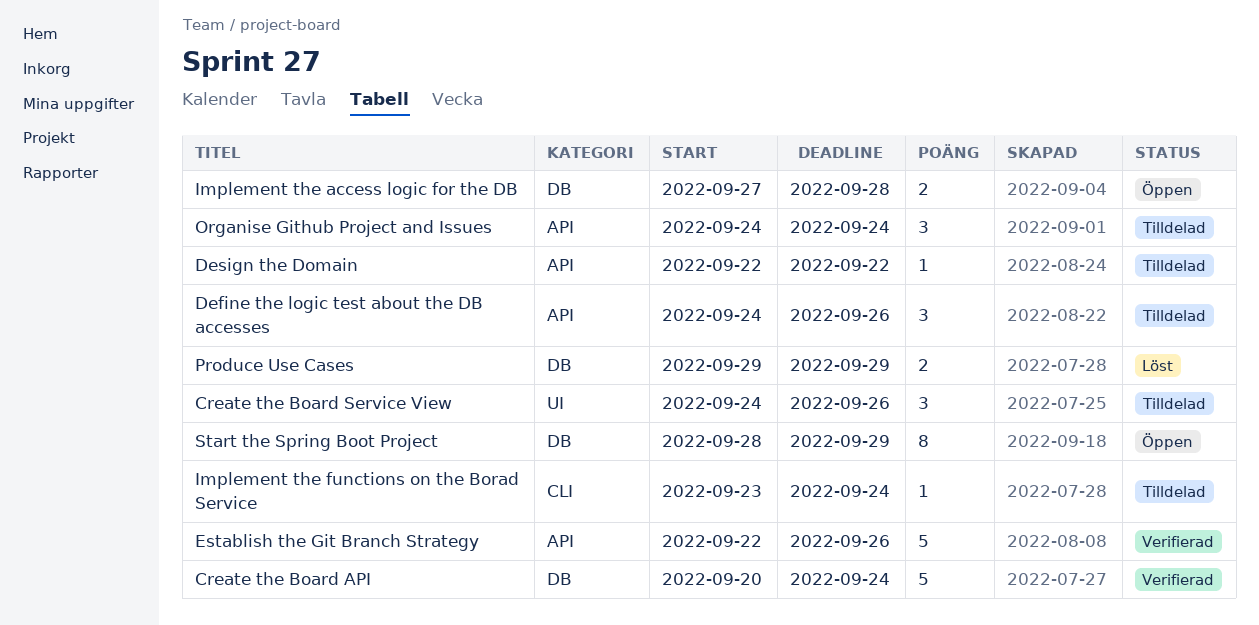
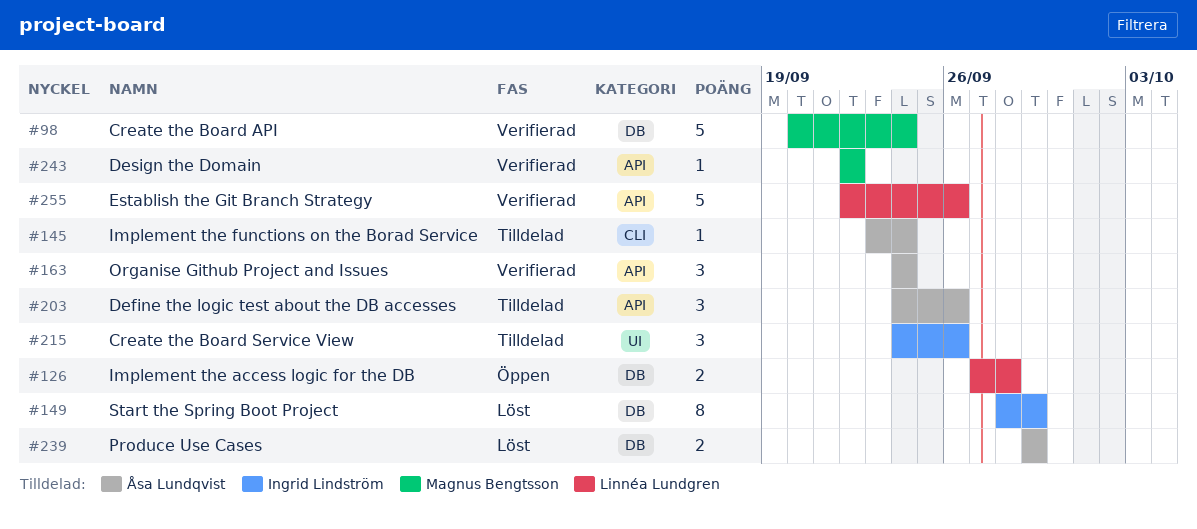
Design the Domain, status: Tilldelad -> Verifierad
Organise Github Project and Issues, status: Tilldelad -> Verifierad
Start the Spring Boot Project, status: Öppen -> Löst

